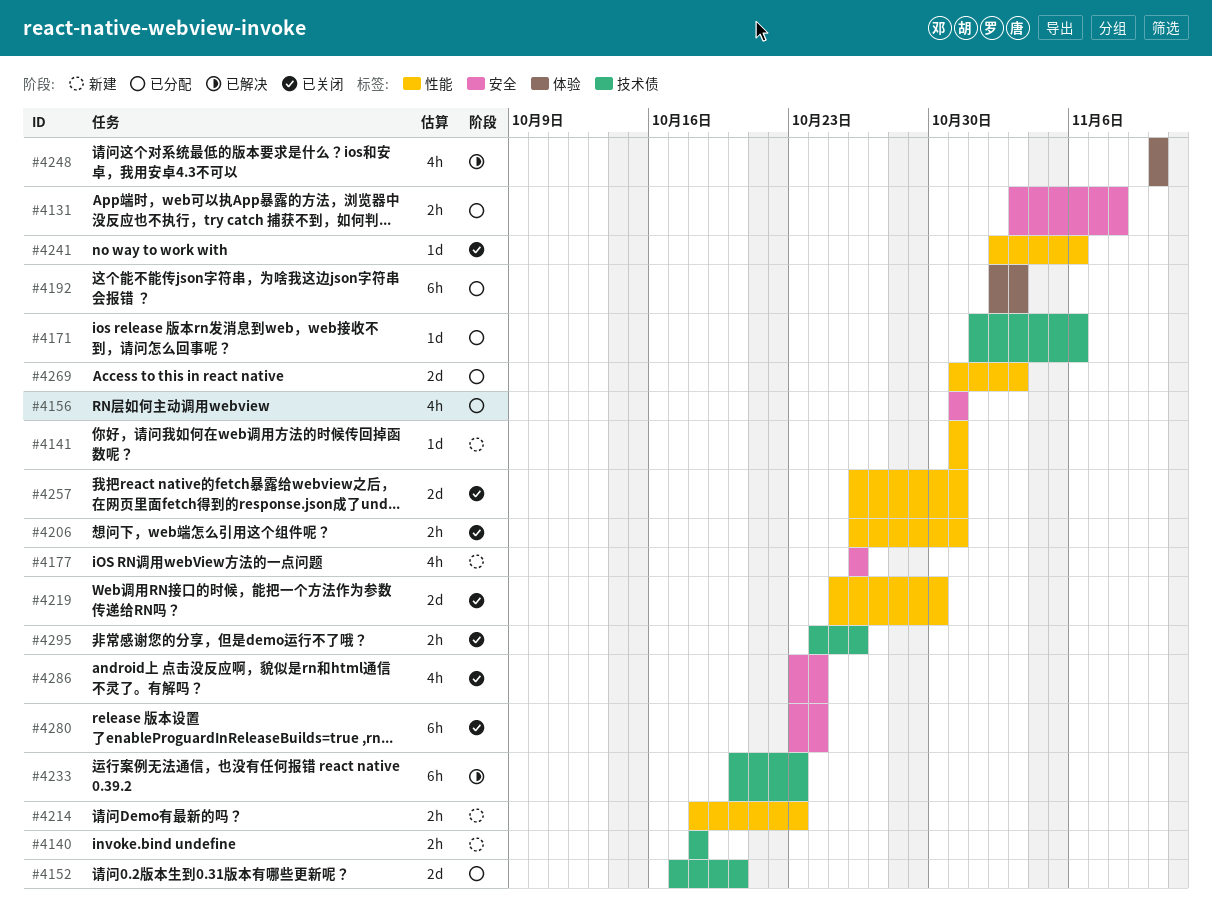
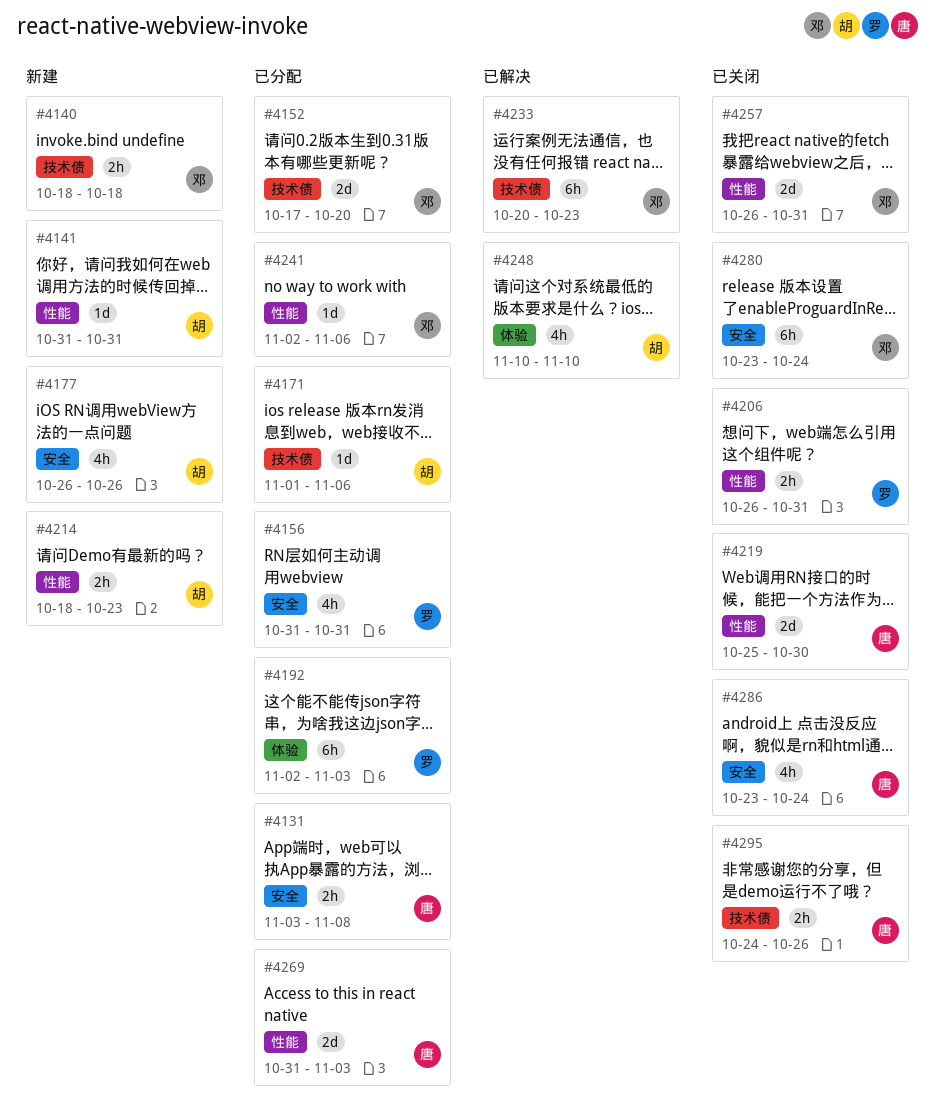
#4241, status: 已关闭 -> 已分配

